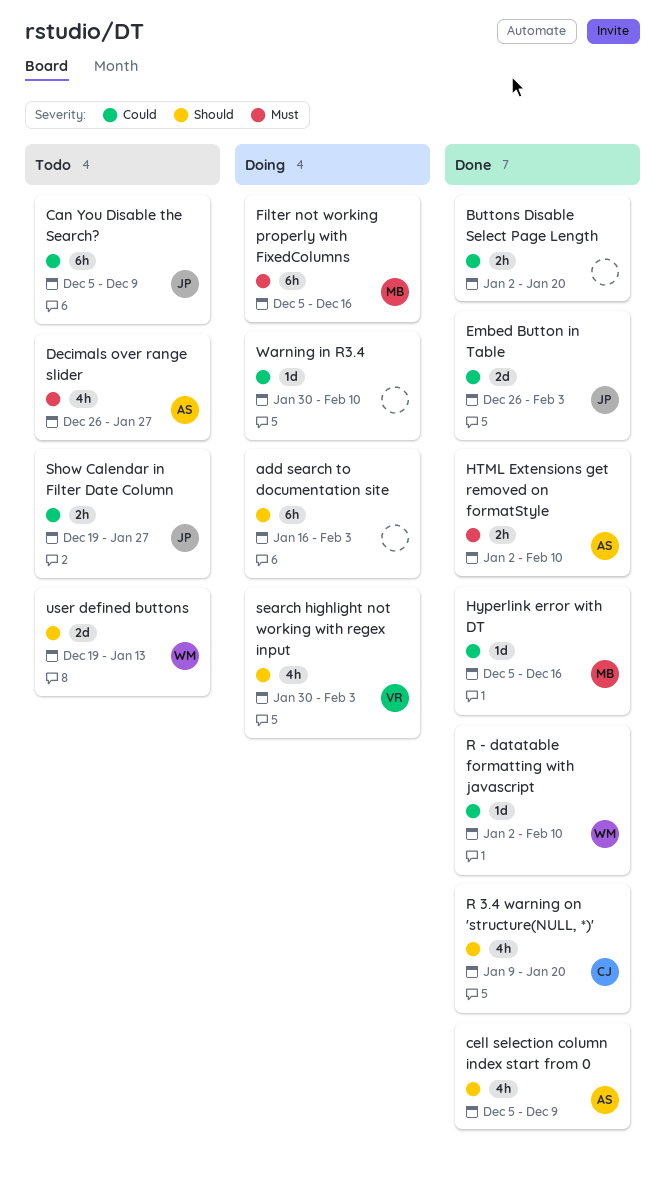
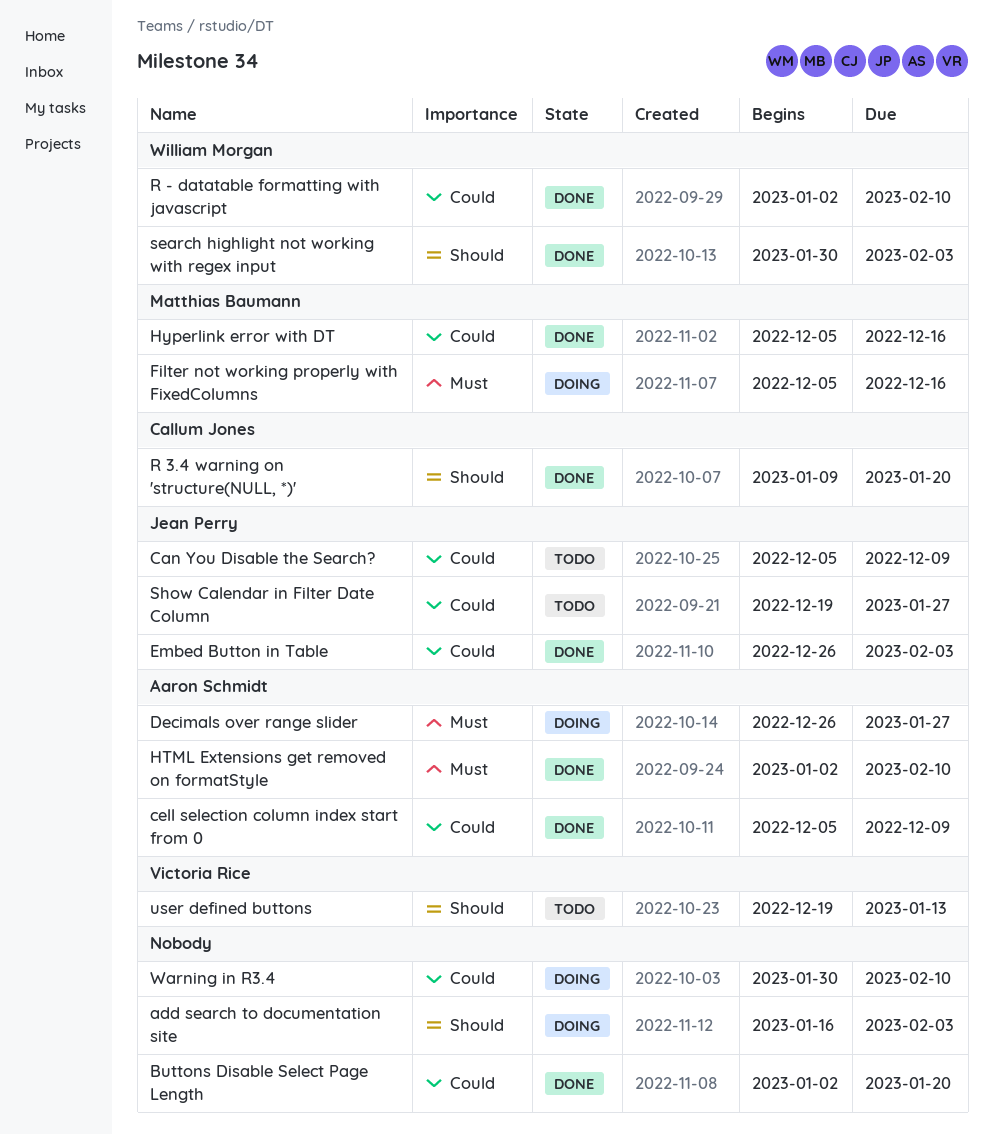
cell selection column index start from 0, priority: Should -> Could
Decimals over range slider, status: Todo -> Doing
search highlight not working with regex input, status: Doing -> Done
search highlight not working with regex input, owner: Victoria Rice -> William Morgan
user defined buttons, owner: William Morgan -> Victoria Rice

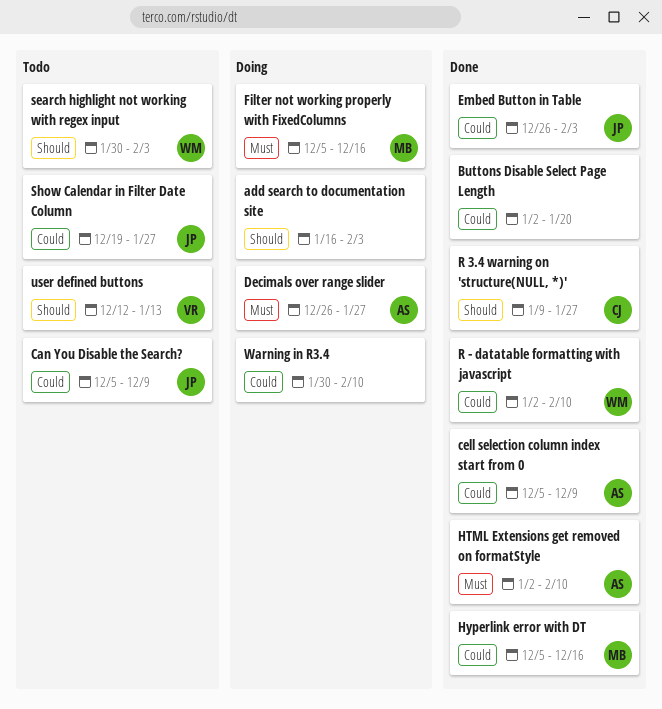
R 3.4 warning on 'structure(NULL, *)', due: Jan 20 -> Jan 27
search highlight not working with regex input, status: Done -> Todo
user defined buttons, start: Dec 19 -> Dec 12

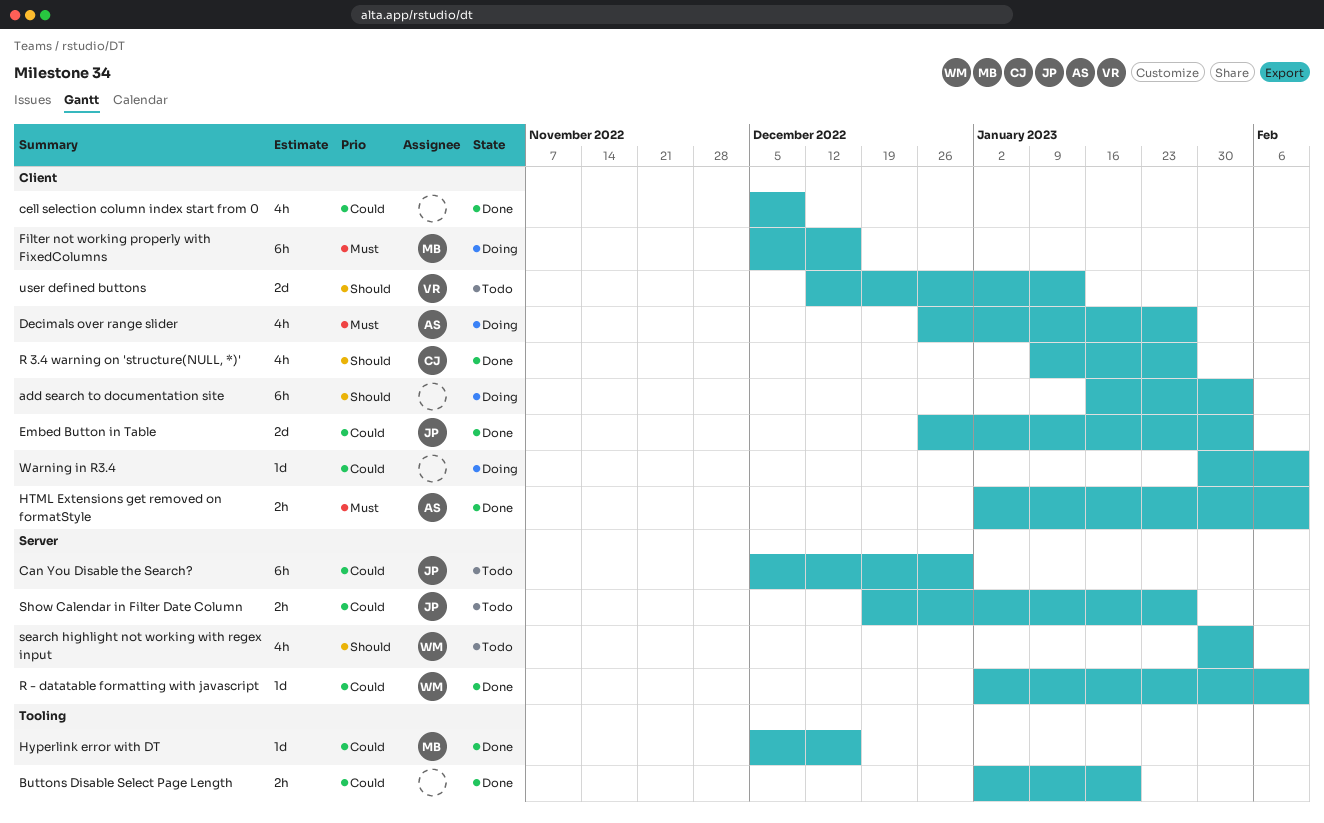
Can You Disable the Search?, due: Dec 9 -> Dec 30
cell selection column index start from 0, owner: AS -> none

